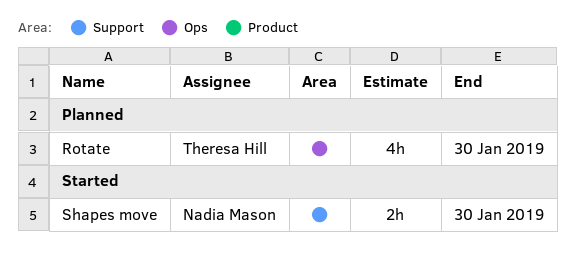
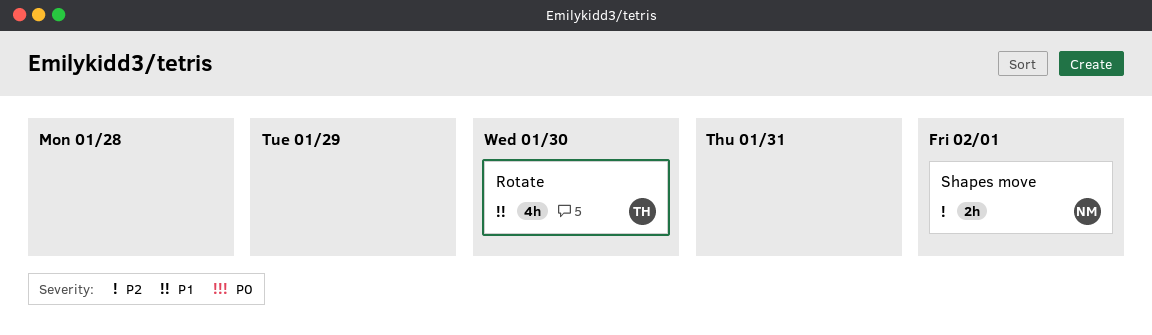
Shapes move, due: Jan 30 -> Feb 1

